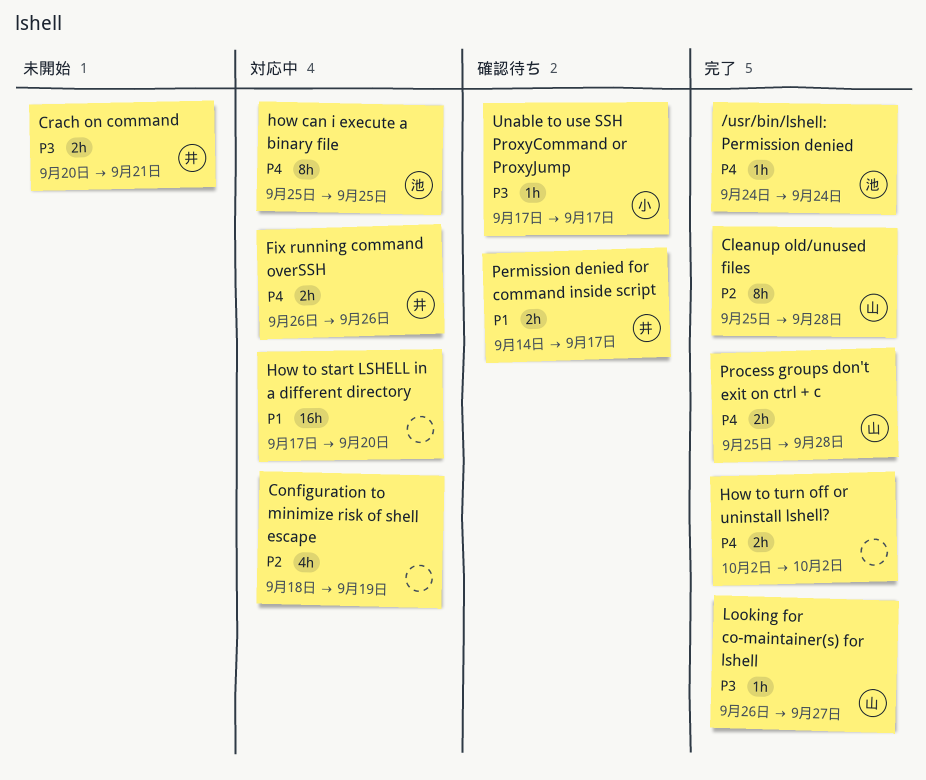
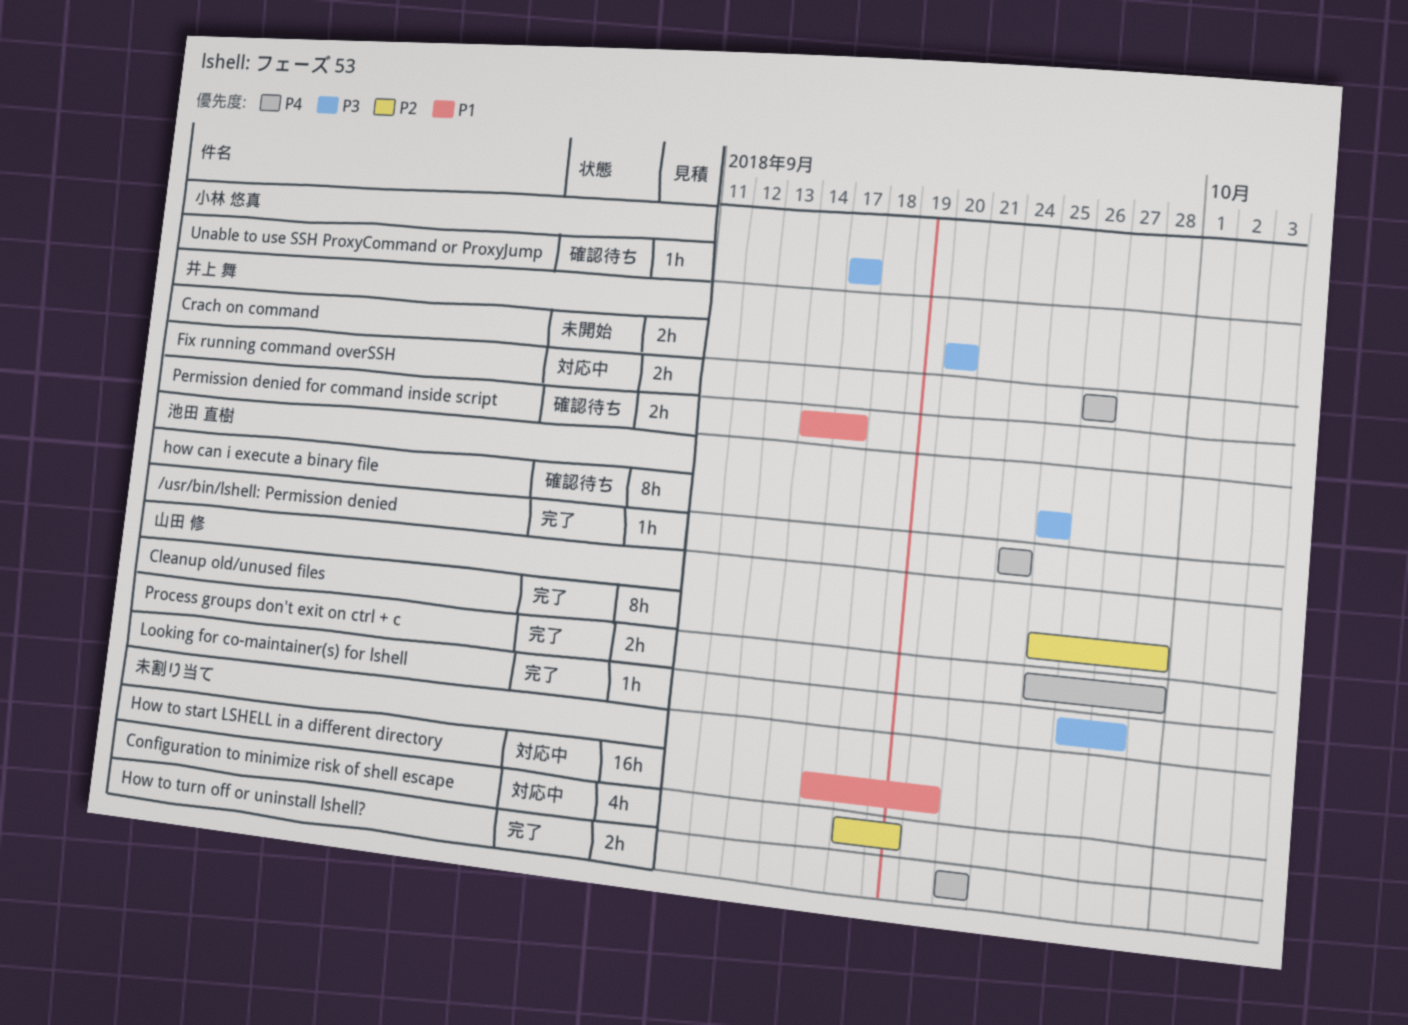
Crach on command, due: Sep 21 -> Sep 20
how can i execute a binary file, status: 対応中 -> 確認待ち
how can i execute a binary file, priority: P4 -> P3
How to turn off or uninstall lshell?, start: Oct 2 -> Sep 21
How to turn off or uninstall lshell?, due: Oct 2 -> Sep 21

